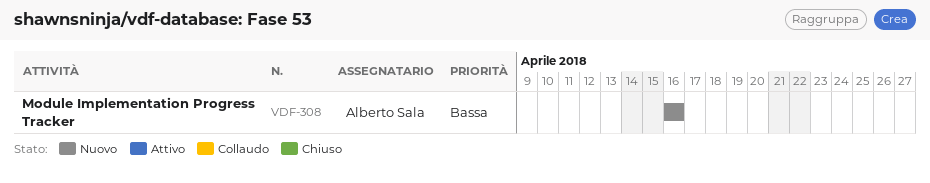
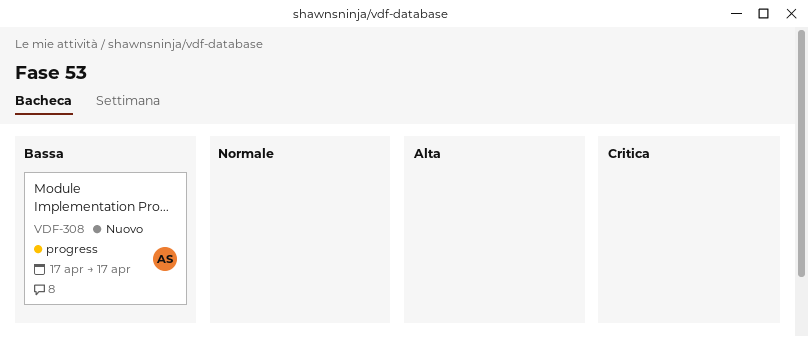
VDF-308, start: Apr 16 -> Apr 17
VDF-308, due: Apr 16 -> Apr 17

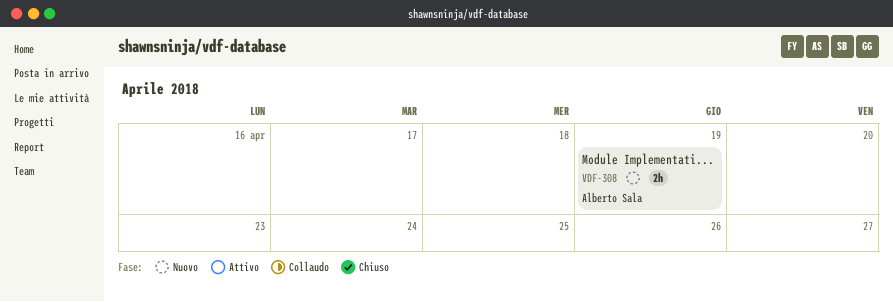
VDF-308, due: Apr 17 -> Apr 19

